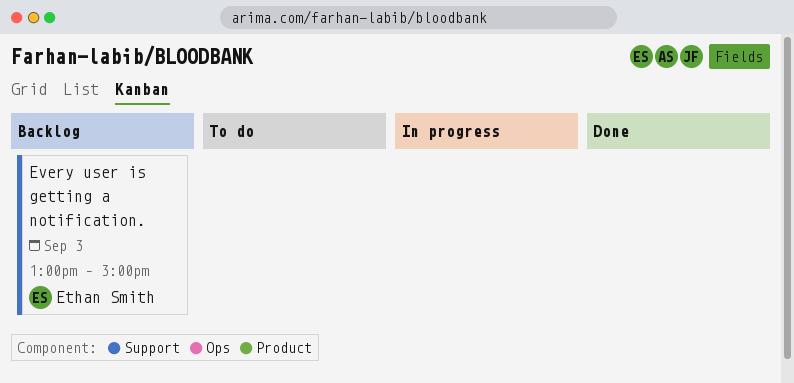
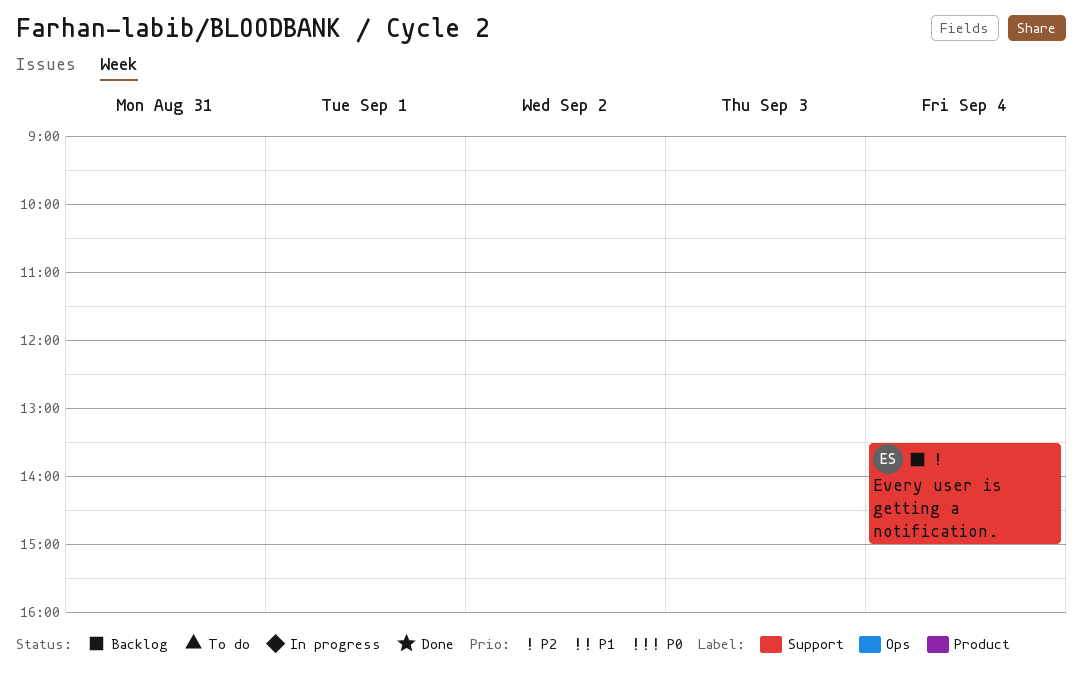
Every user is getting a notification., day: Sep 3 -> Sep 4
Every user is getting a notification., begins: 13:00 -> 13:30

